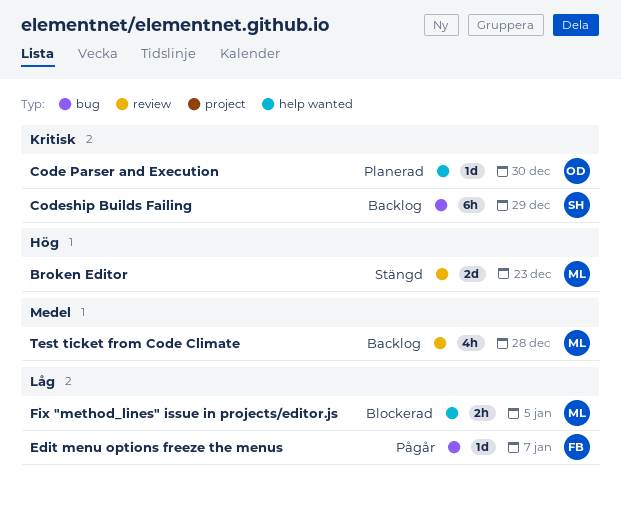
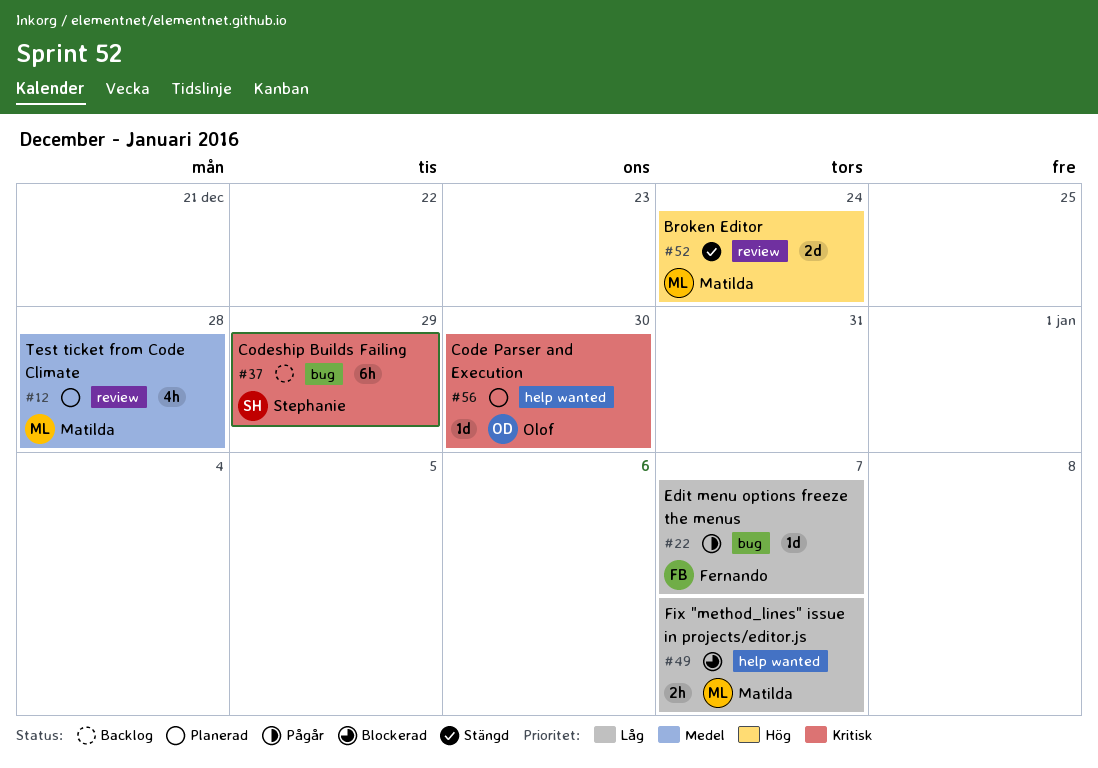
Broken Editor, due: Dec 23 -> Dec 24
Fix "method_lines" issue in projects/editor.js, due: Jan 5 -> Jan 7
Test ticket from Code Climate, status: Backlog -> Planerad

